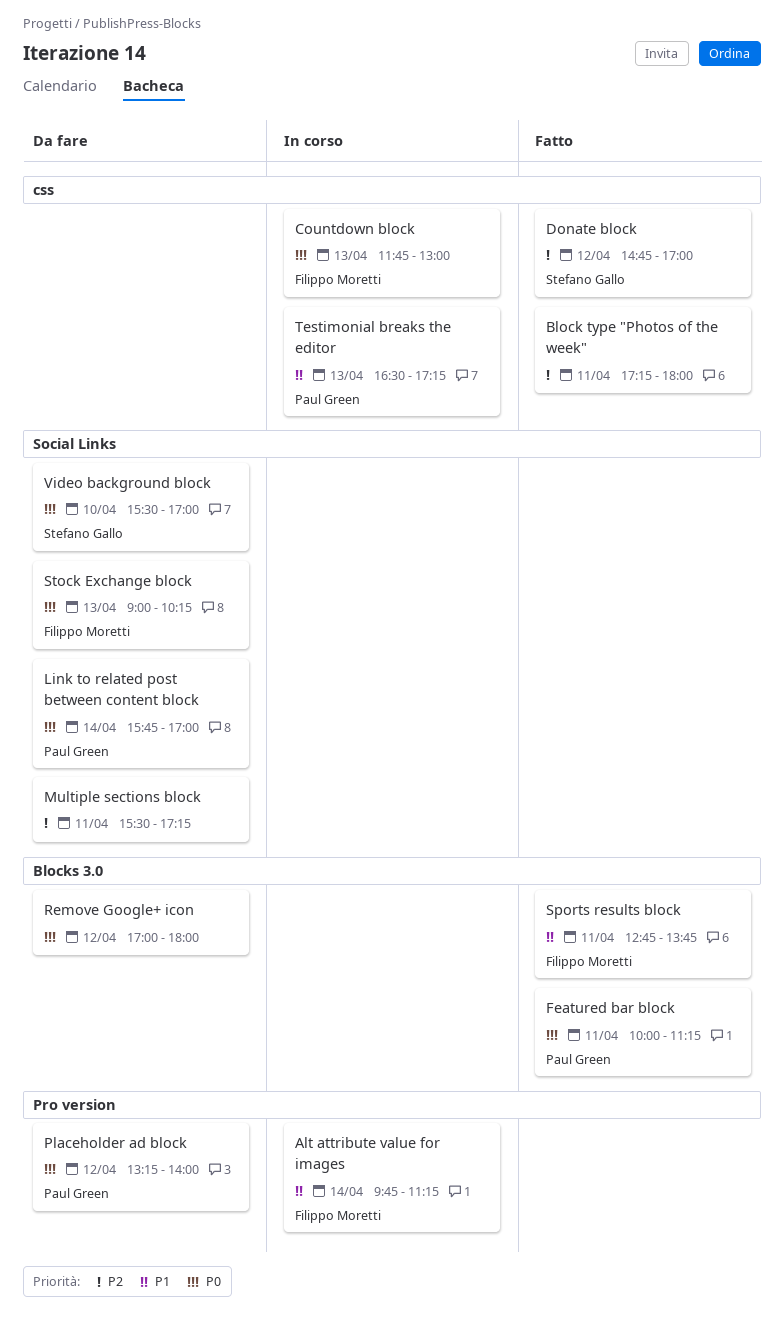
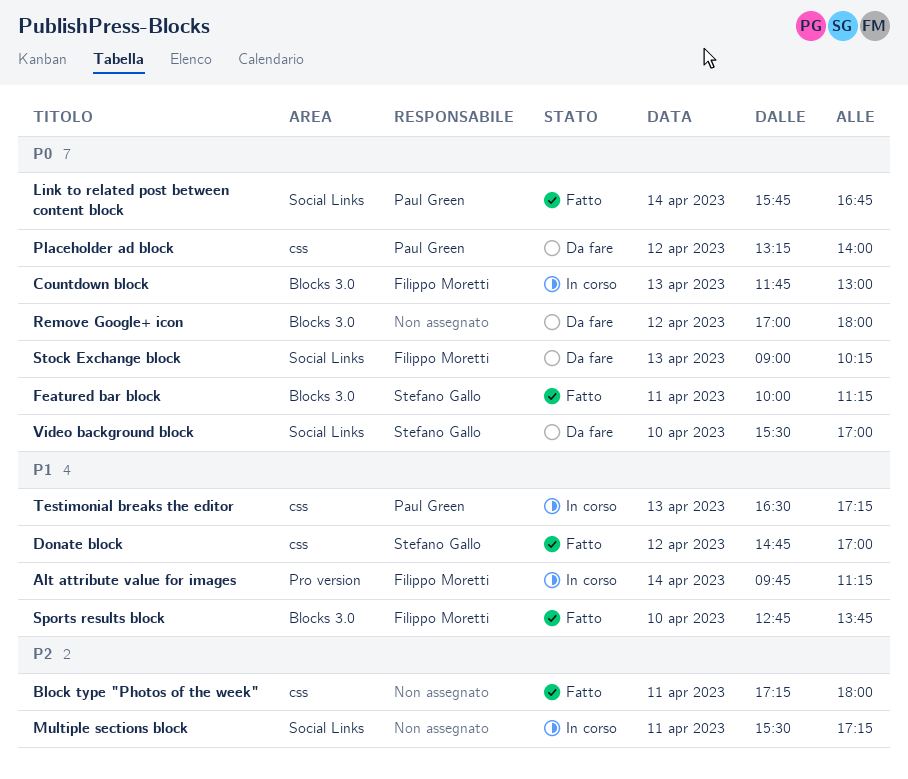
Countdown block, label: css -> Blocks 3.0
Donate block, priority: P2 -> P1
Featured bar block, owner: Paul Green -> Stefano Gallo
Link to related post between content block, status: Da fare -> Fatto
Link to related post between content block, ends: 17:00 -> 16:45
Multiple sections block, status: Da fare -> In corso
Placeholder ad block, label: Pro version -> css
Sports results block, day: Apr 11 -> Apr 10

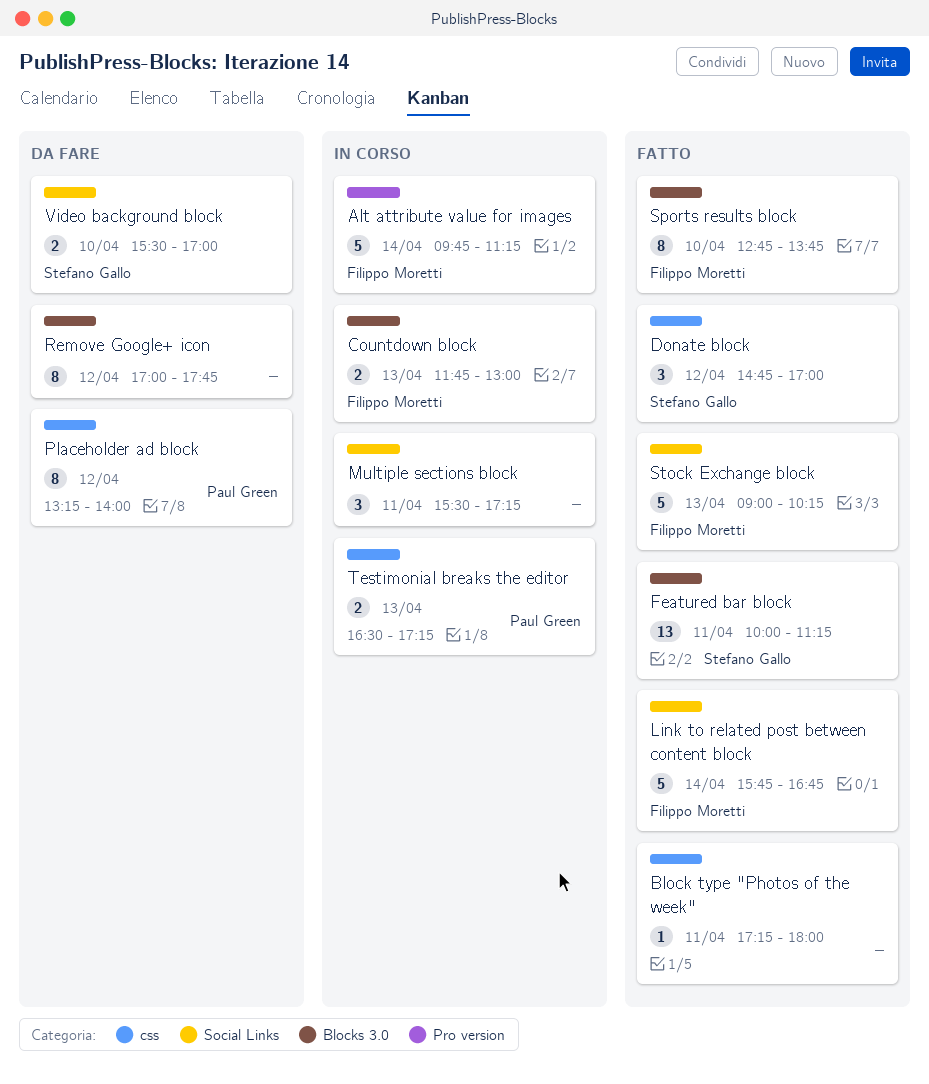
Link to related post between content block, owner: Paul Green -> Filippo Moretti
Remove Google+ icon, ends: 18:00 -> 17:45
Stock Exchange block, status: Da fare -> Fatto

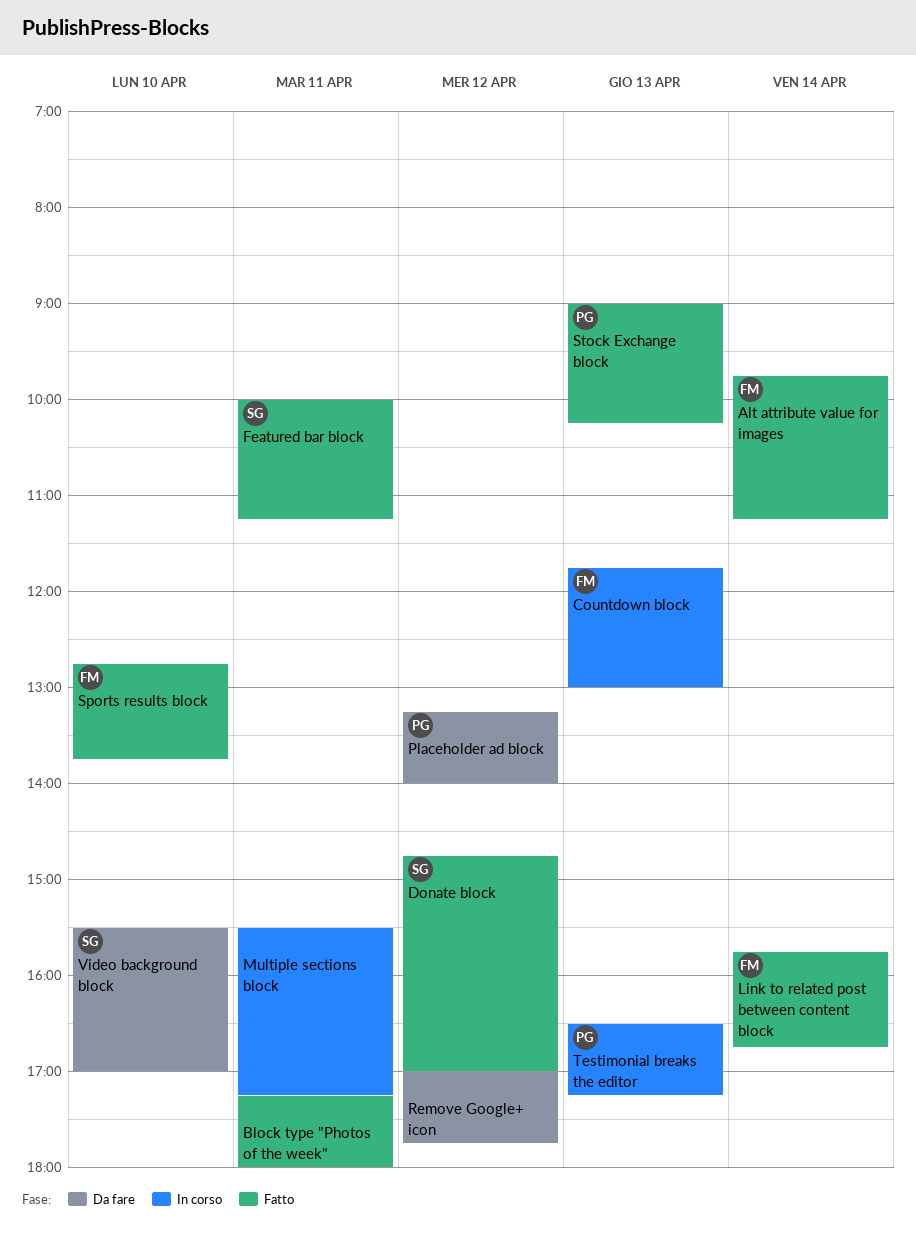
Alt attribute value for images, status: In corso -> Fatto
Stock Exchange block, owner: Filippo Moretti -> Paul Green

